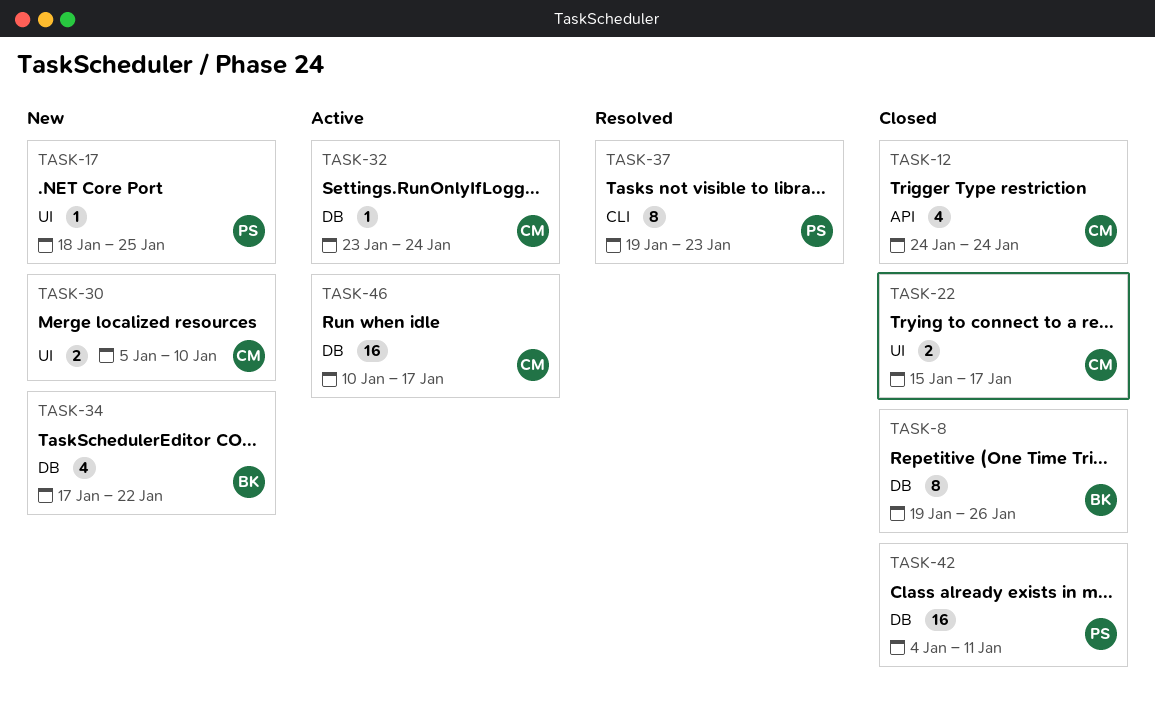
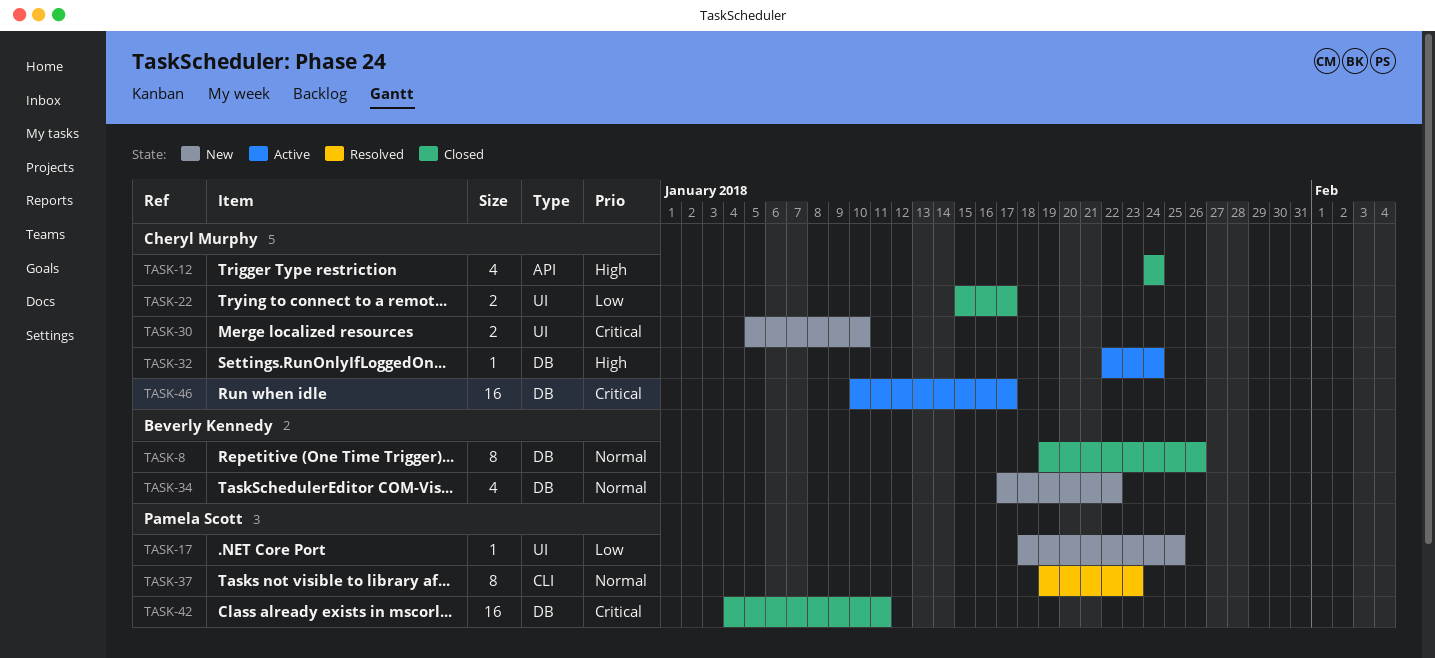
TASK-32, start: Jan 23 -> Jan 22

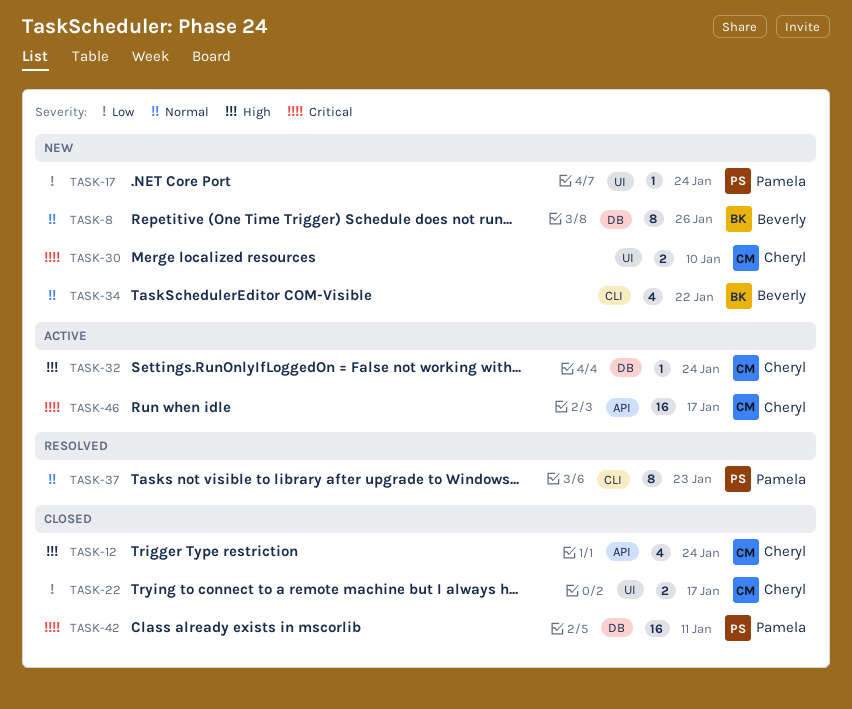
TASK-8, status: Closed -> New
TASK-17, due: Jan 25 -> Jan 24
TASK-34, label: DB -> CLI
TASK-46, label: DB -> API

